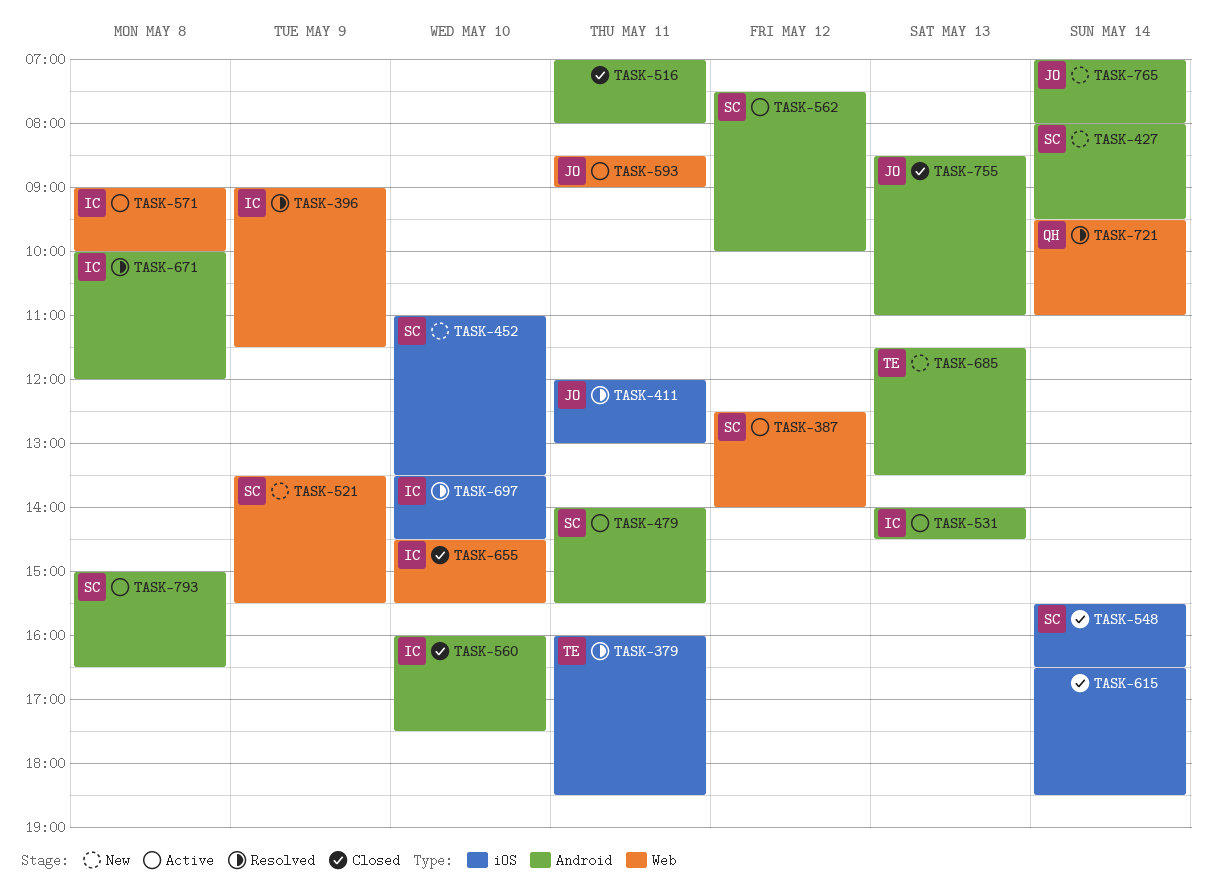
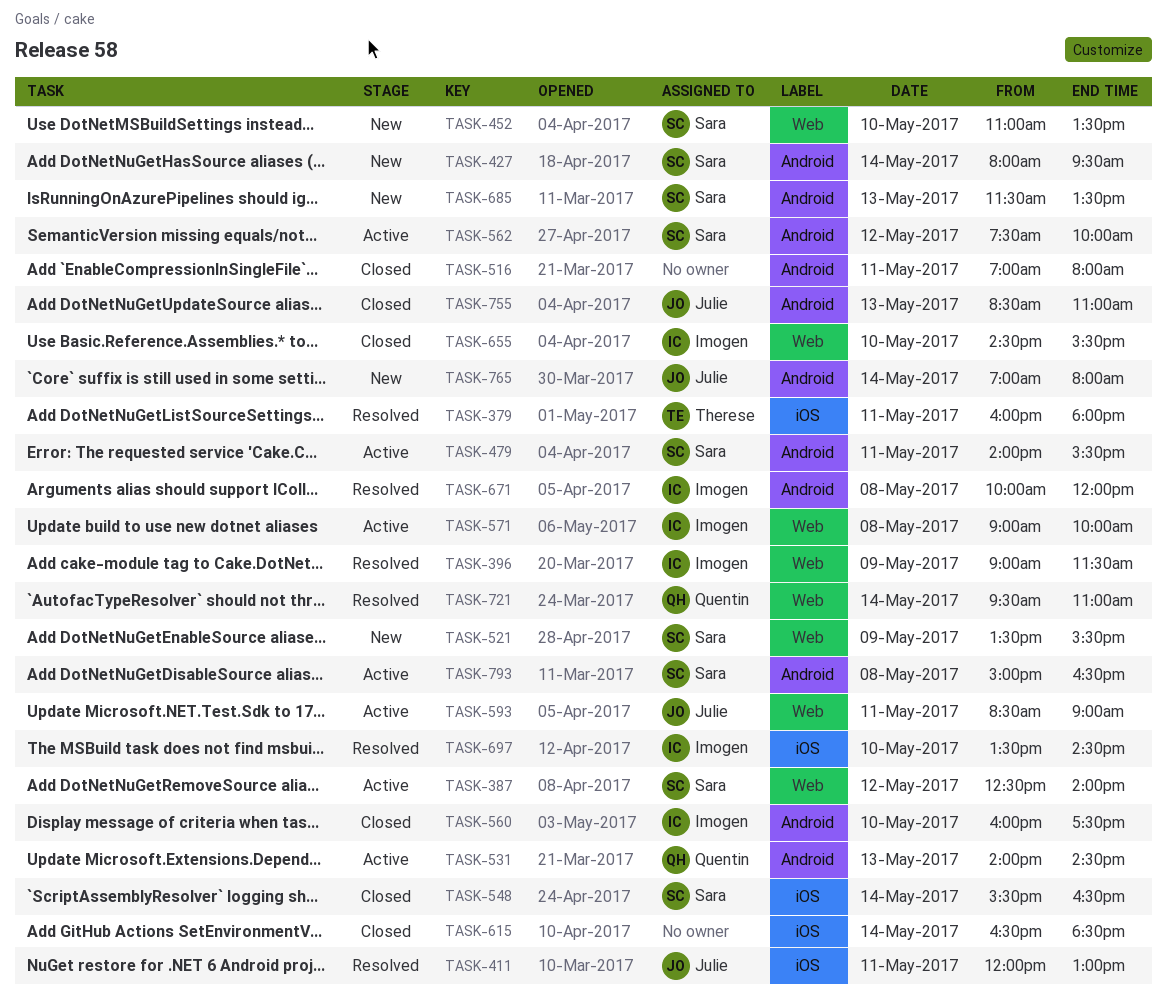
TASK-379, ends: 18:30 -> 18:00
TASK-452, label: iOS -> Web
TASK-531, owner: Imogen -> Quentin
TASK-685, owner: Therese -> Sara

